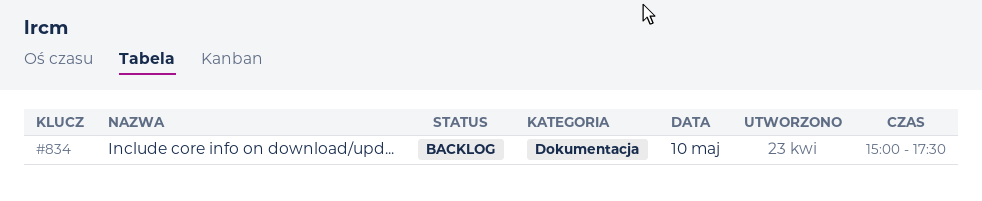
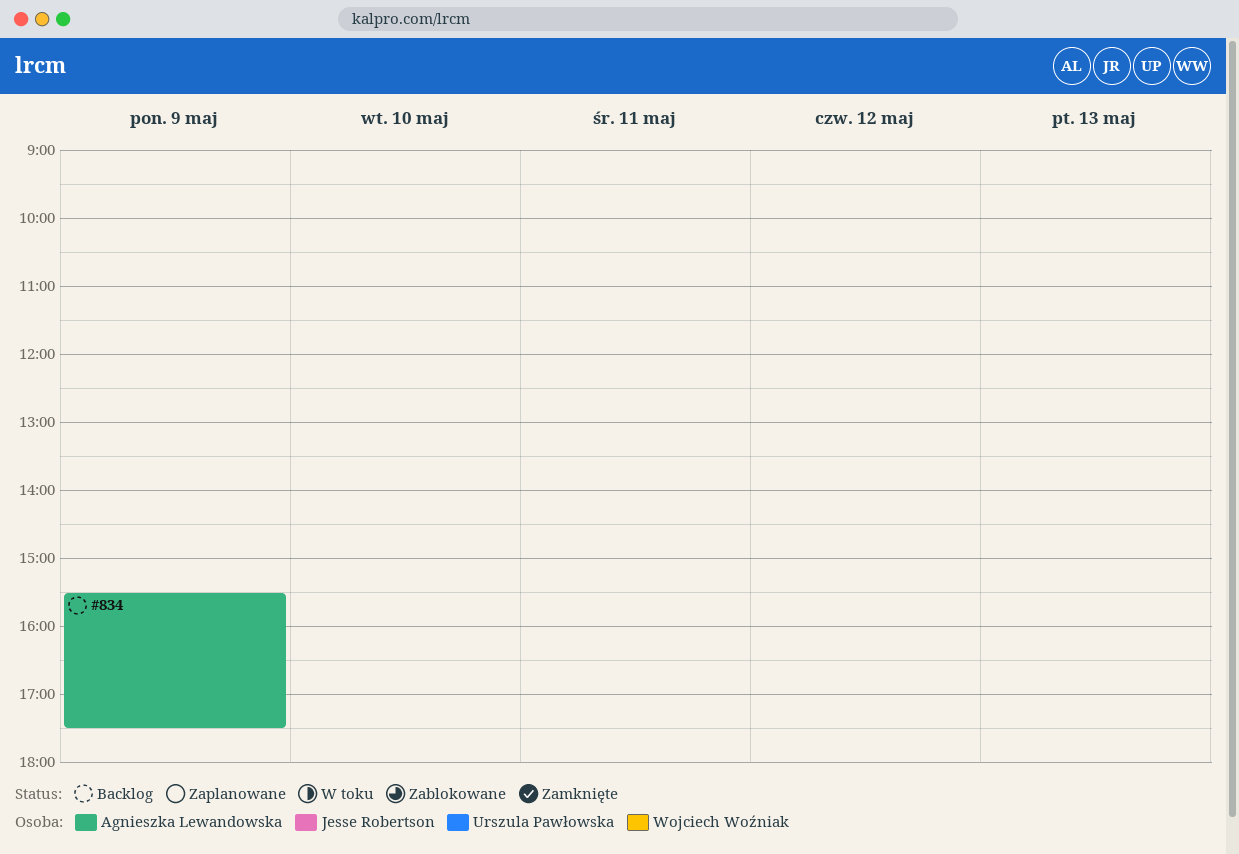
#834, day: May 10 -> May 9
#834, begins: 15:00 -> 15:30

